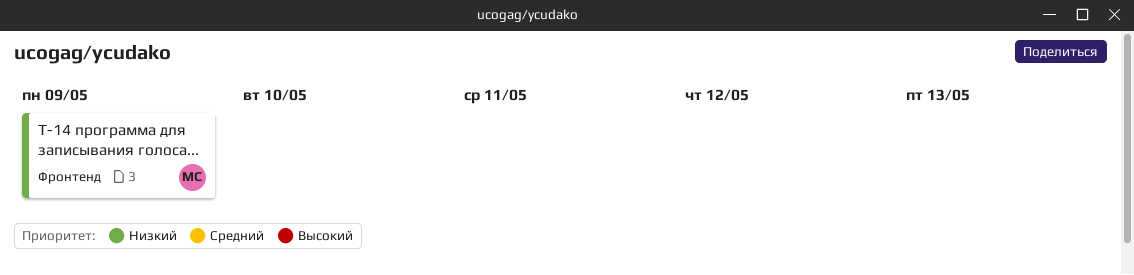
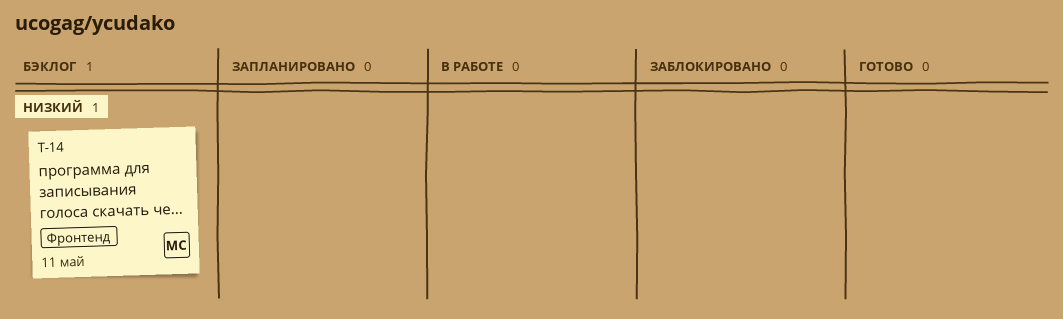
T-14, due: May 9 -> May 11

